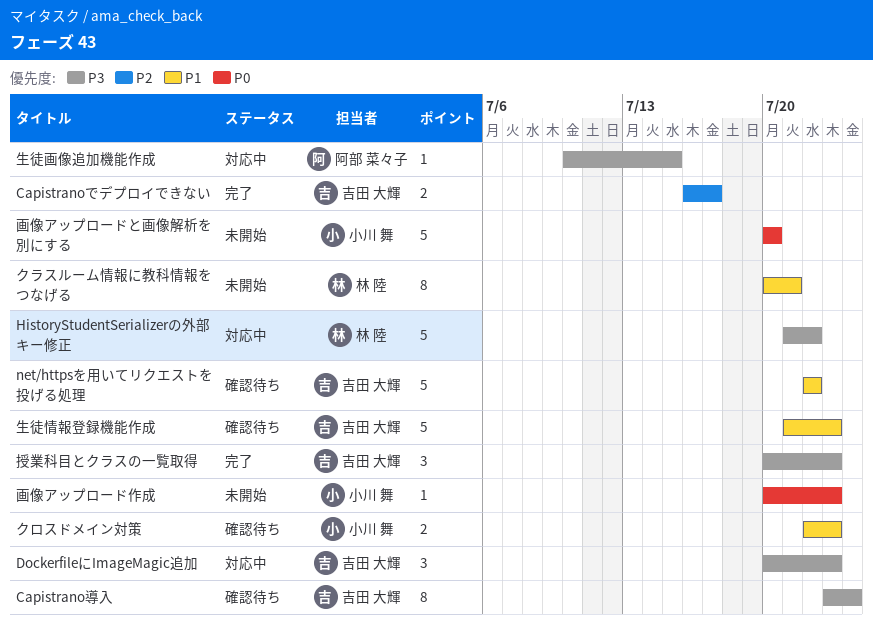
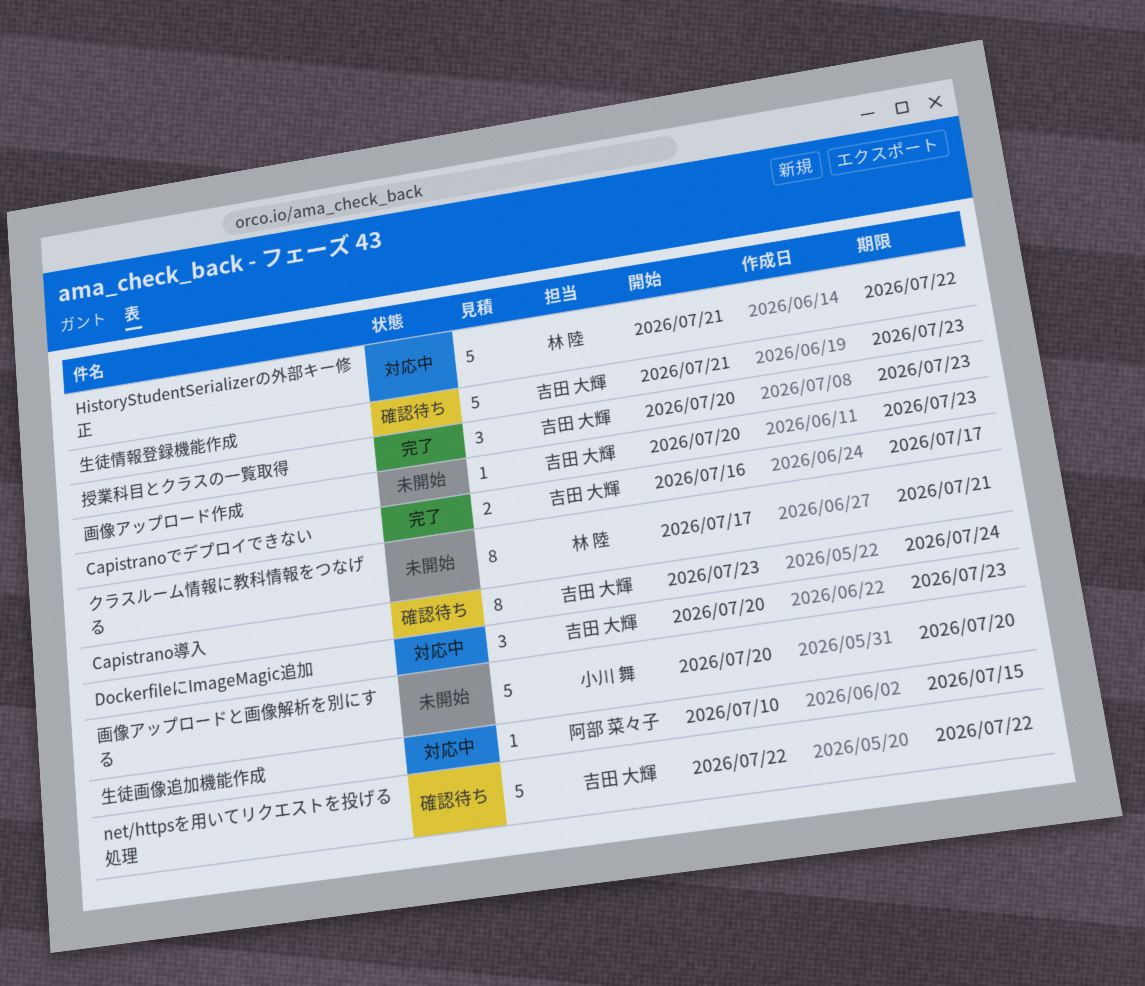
クラスルーム情報に教科情報をつなげる, start: Jul 20 -> Jul 17
クロスドメイン対策: present -> none
画像アップロード作成, owner: 小川 舞 -> 吉田 大輝

